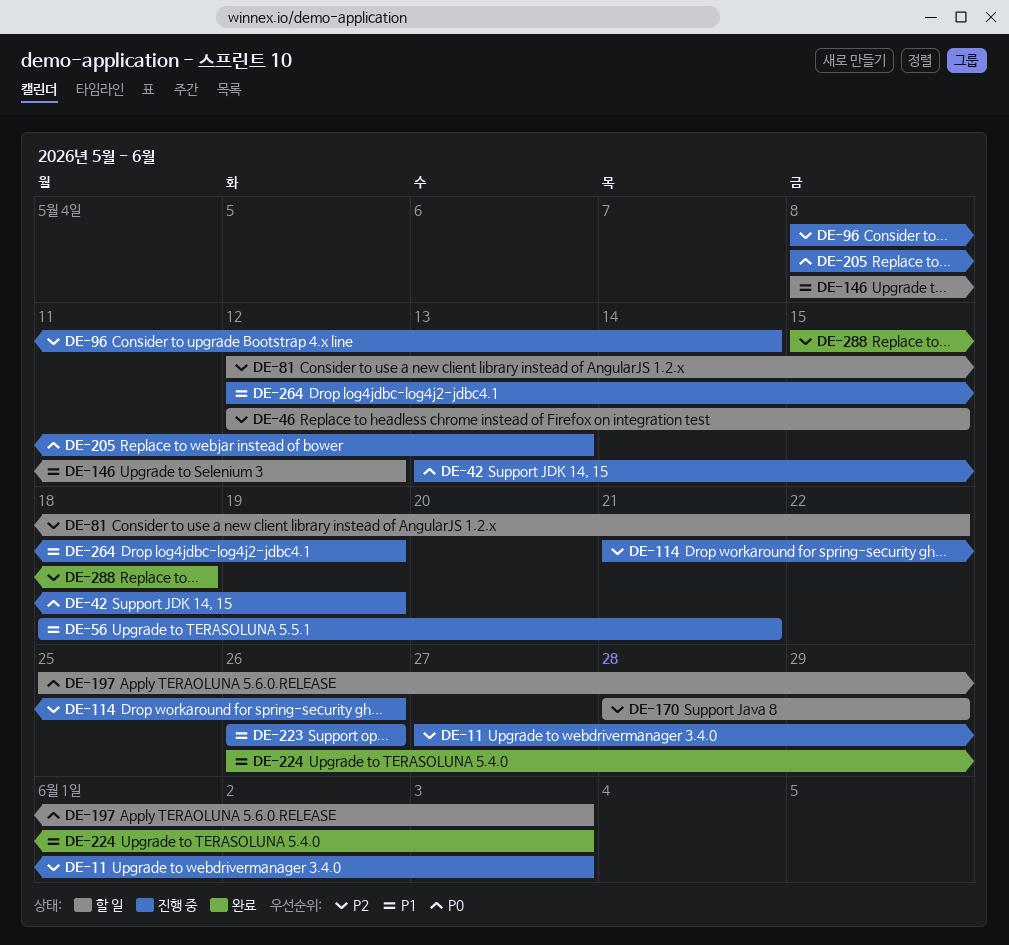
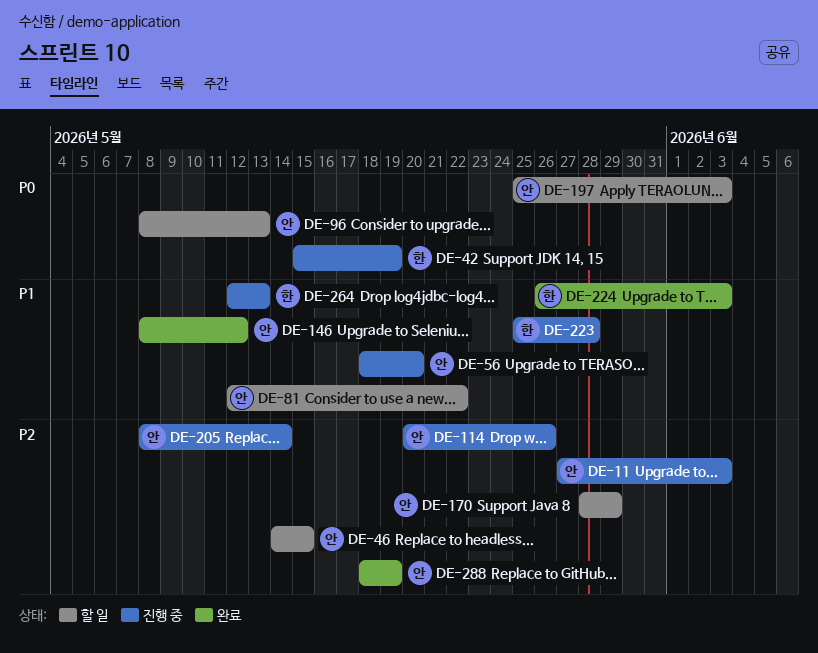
DE-42, start: May 13 -> May 15
DE-46, start: May 12 -> May 14
DE-56, due: May 21 -> May 20
DE-81, priority: P2 -> P1
DE-96, status: 진행 중 -> 할 일
DE-96, priority: P2 -> P0
DE-96, due: May 14 -> May 13
DE-114, start: May 21 -> May 20
DE-146, status: 할 일 -> 완료
DE-205, priority: P0 -> P2
DE-205, due: May 13 -> May 14
DE-223, start: May 26 -> May 25
DE-223, due: May 26 -> May 28
DE-264, due: May 19 -> May 13
DE-288, start: May 15 -> May 18
DE-288, due: May 18 -> May 19

